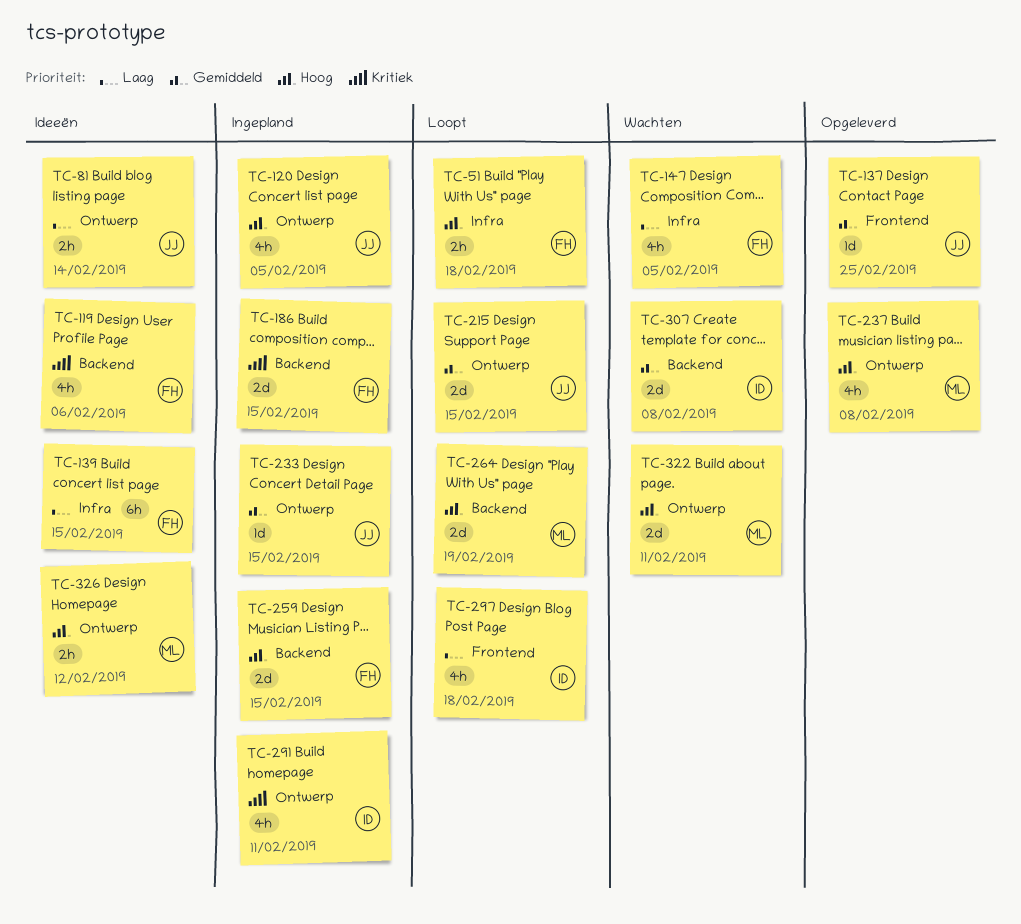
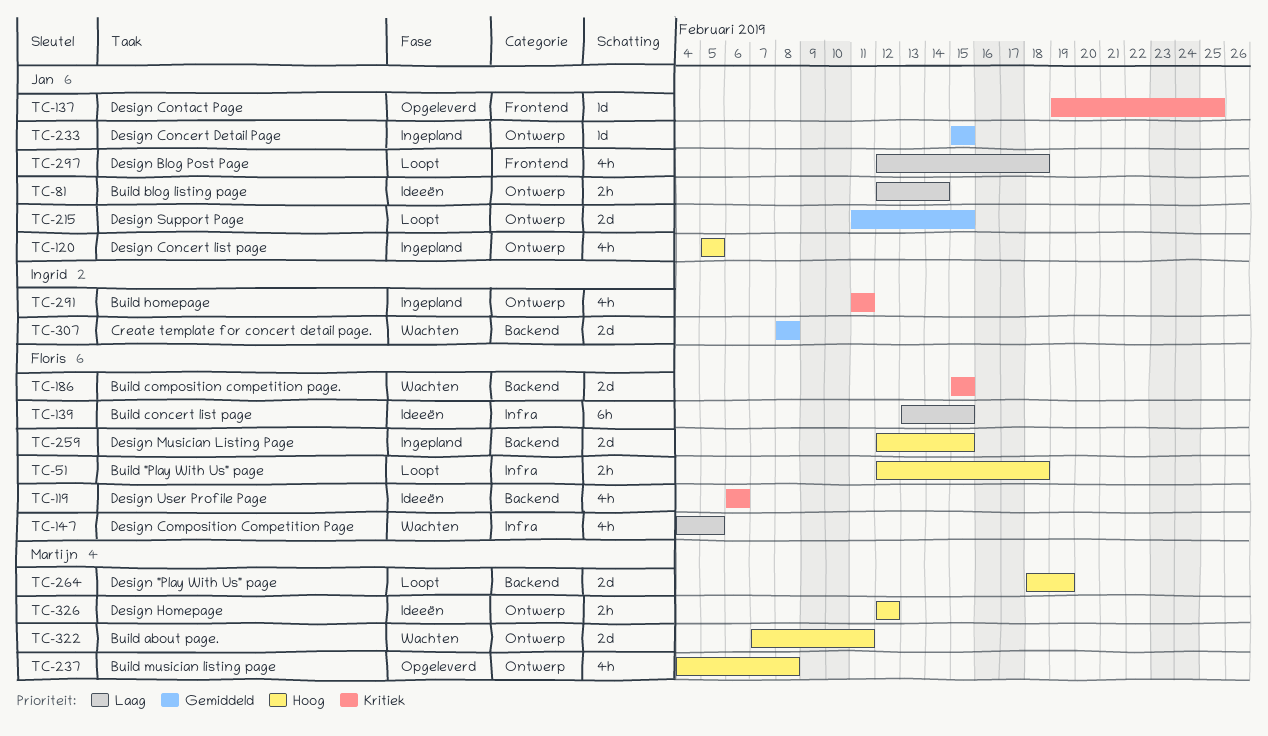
TC-137, priority: Gemiddeld -> Kritiek
TC-186, status: Ingepland -> Wachten
TC-297, owner: Ingrid -> Jan

